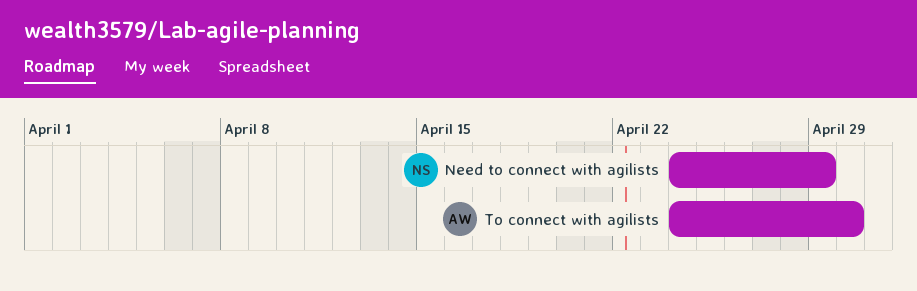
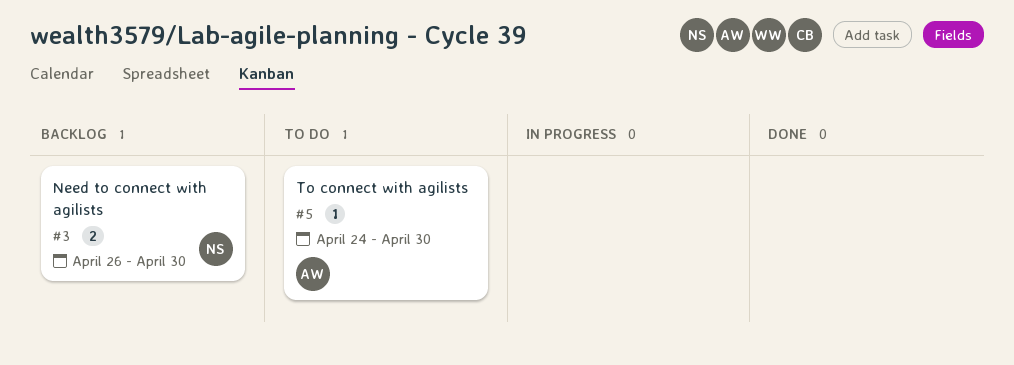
Need to connect with agilists, start: Apr 24 -> Apr 26
Need to connect with agilists, due: Apr 29 -> Apr 30

